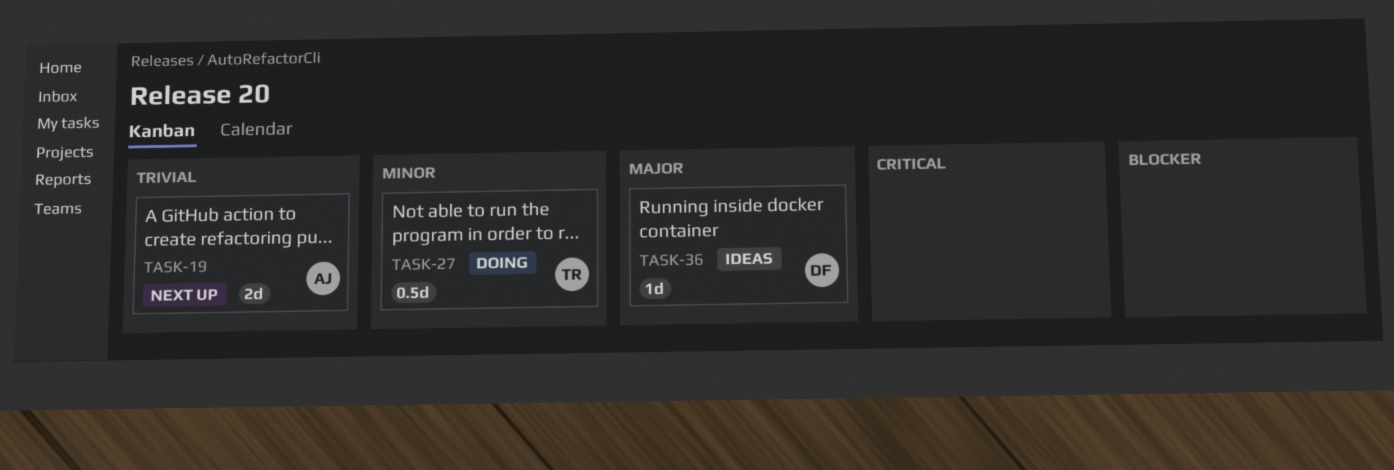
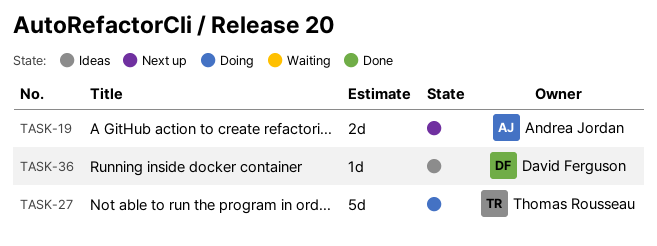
TASK-27, estimate: 0.5d -> 5d

